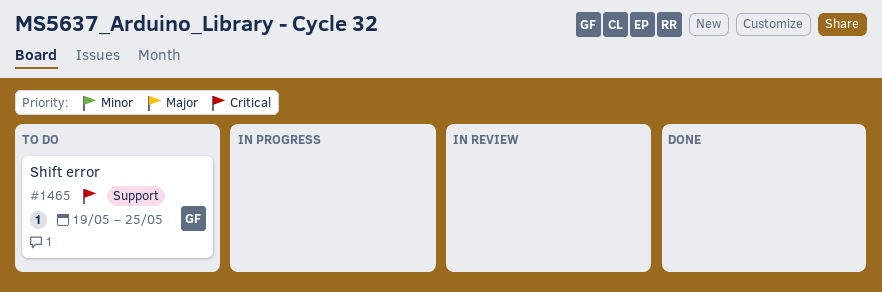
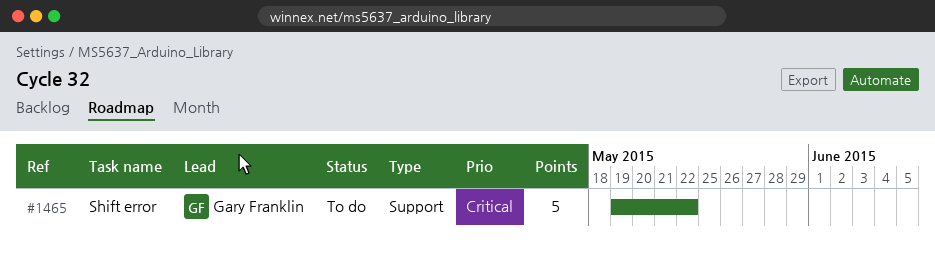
#1465, estimate: 1 -> 5
#1465, due: May 25 -> May 22

